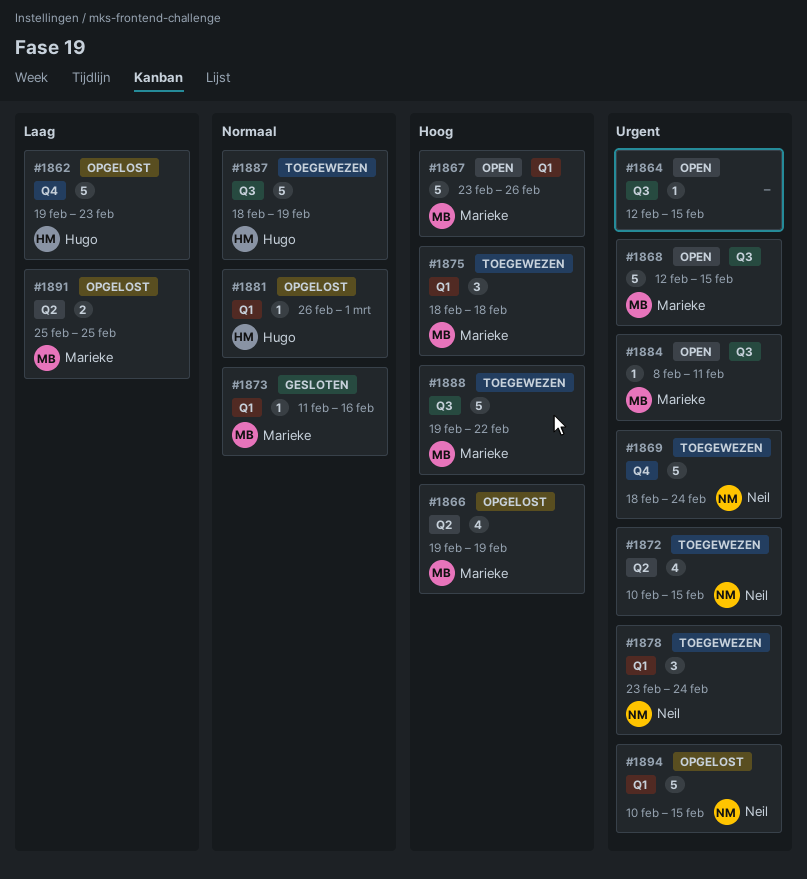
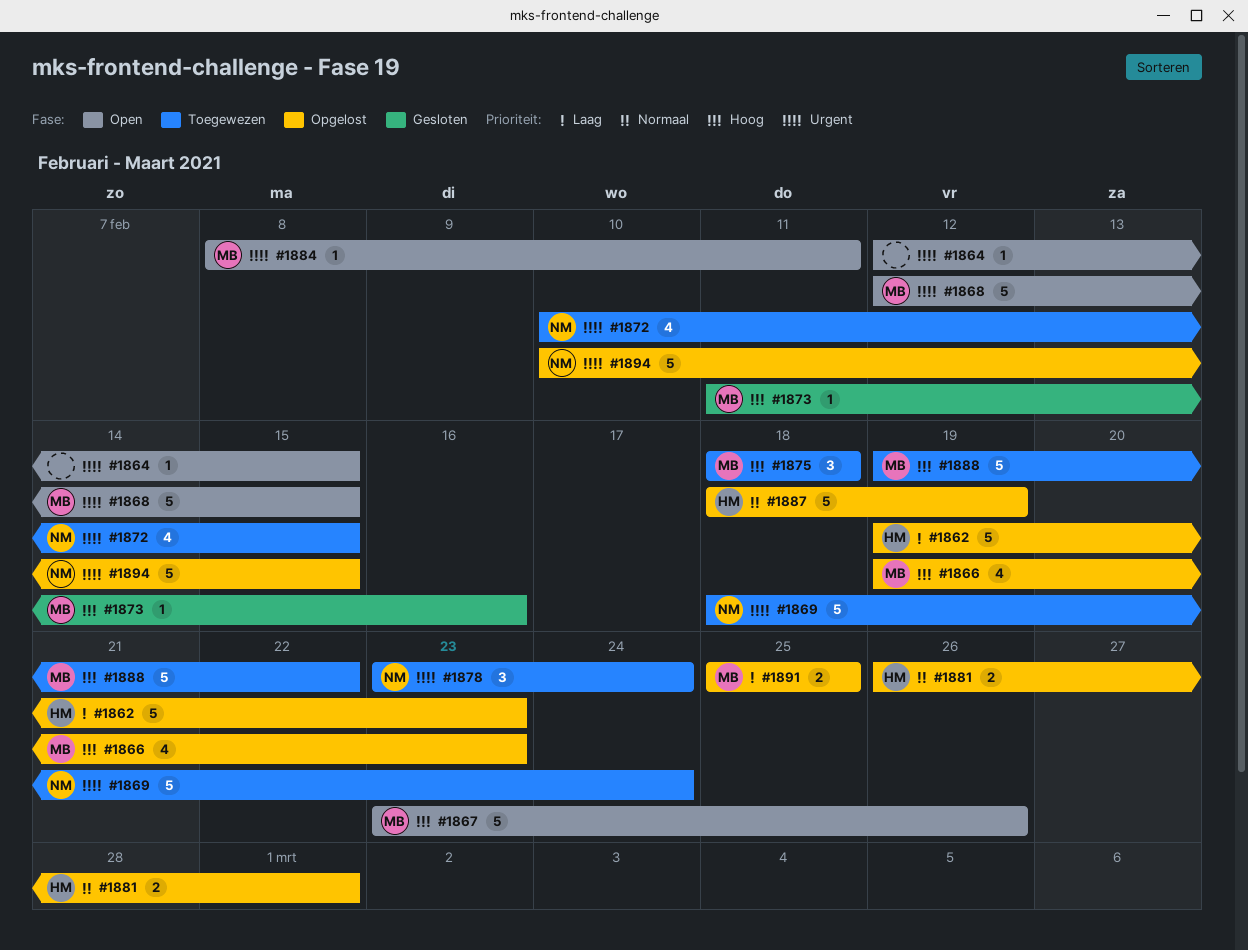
#1866, due: Feb 19 -> Feb 23
#1873, priority: Normaal -> Hoog
#1881, estimate: 1 -> 2
#1887, status: Toegewezen -> Opgelost

